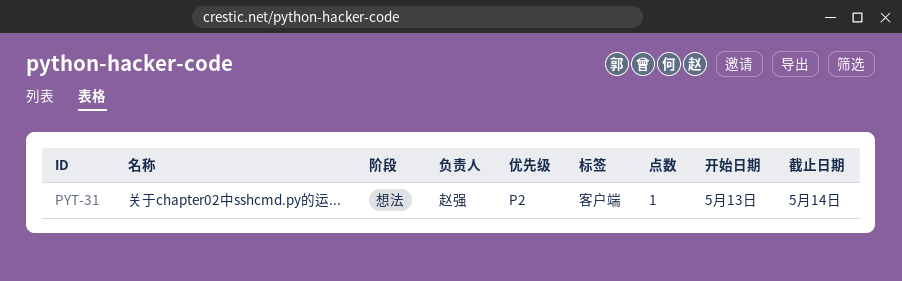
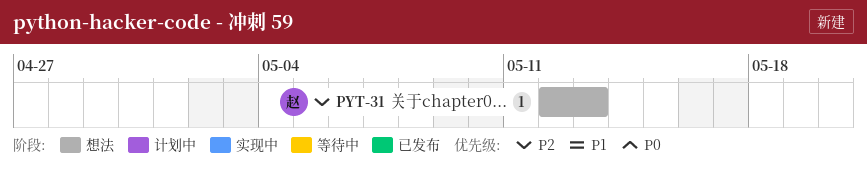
PYT-31, start: May 13 -> May 12
PYT-31, due: May 14 -> May 13

